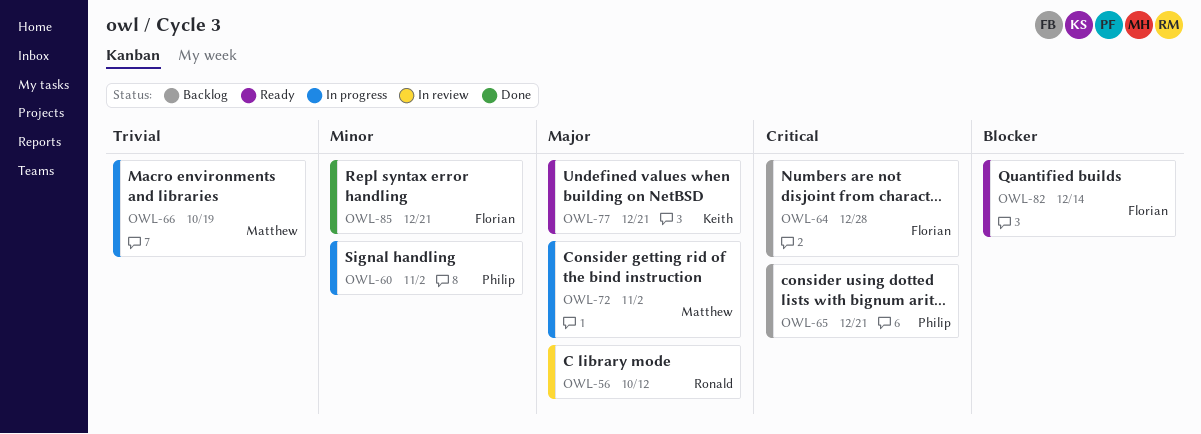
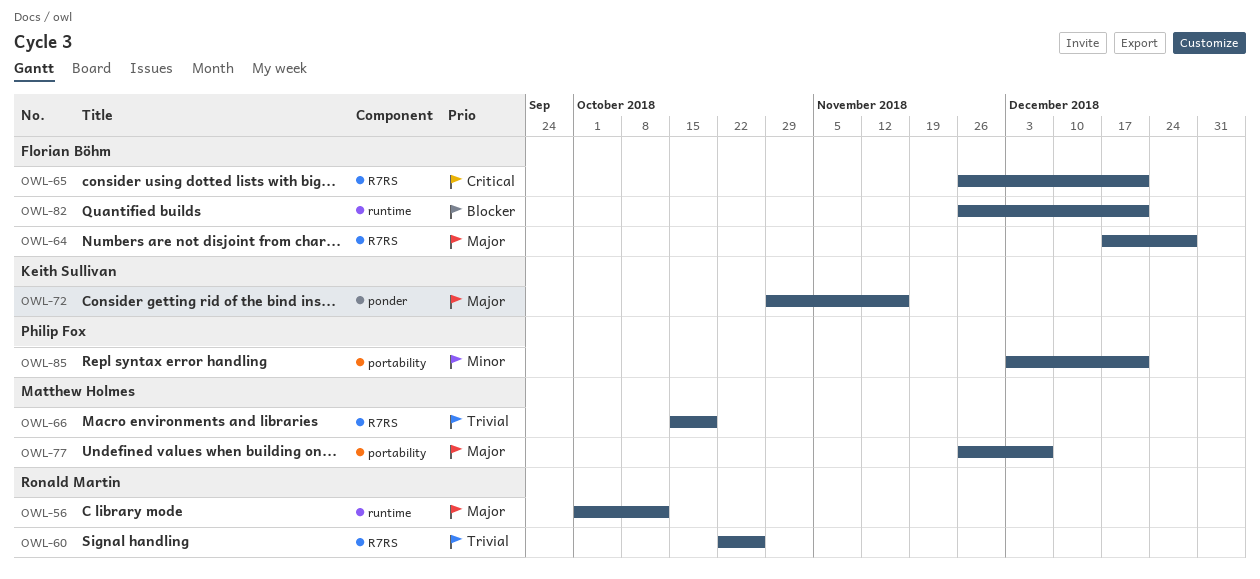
OWL-60, owner: Philip Fox -> Ronald Martin
OWL-60, priority: Minor -> Trivial
OWL-60, due: Nov 2 -> Oct 26
OWL-64, priority: Critical -> Major
OWL-65, owner: Philip Fox -> Florian Böhm
OWL-72, owner: Matthew Holmes -> Keith Sullivan
OWL-72, due: Nov 2 -> Nov 16
OWL-77, owner: Keith Sullivan -> Matthew Holmes
OWL-77, due: Dec 21 -> Dec 7
OWL-82, due: Dec 14 -> Dec 21
OWL-85, owner: Florian Böhm -> Philip Fox

